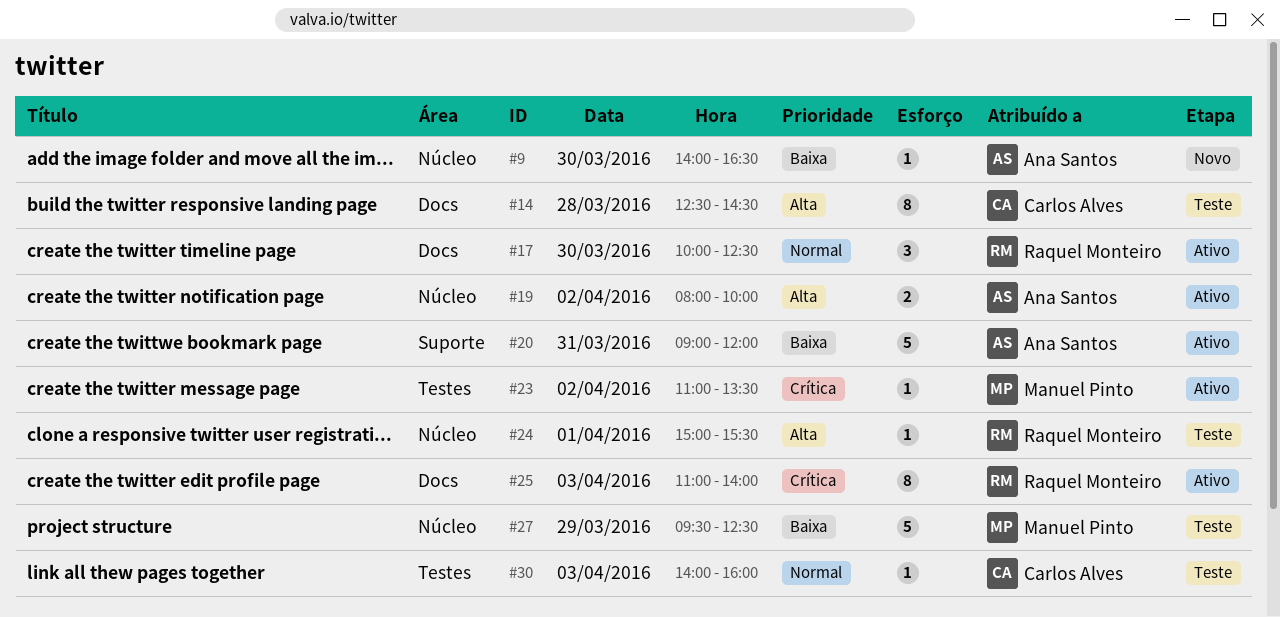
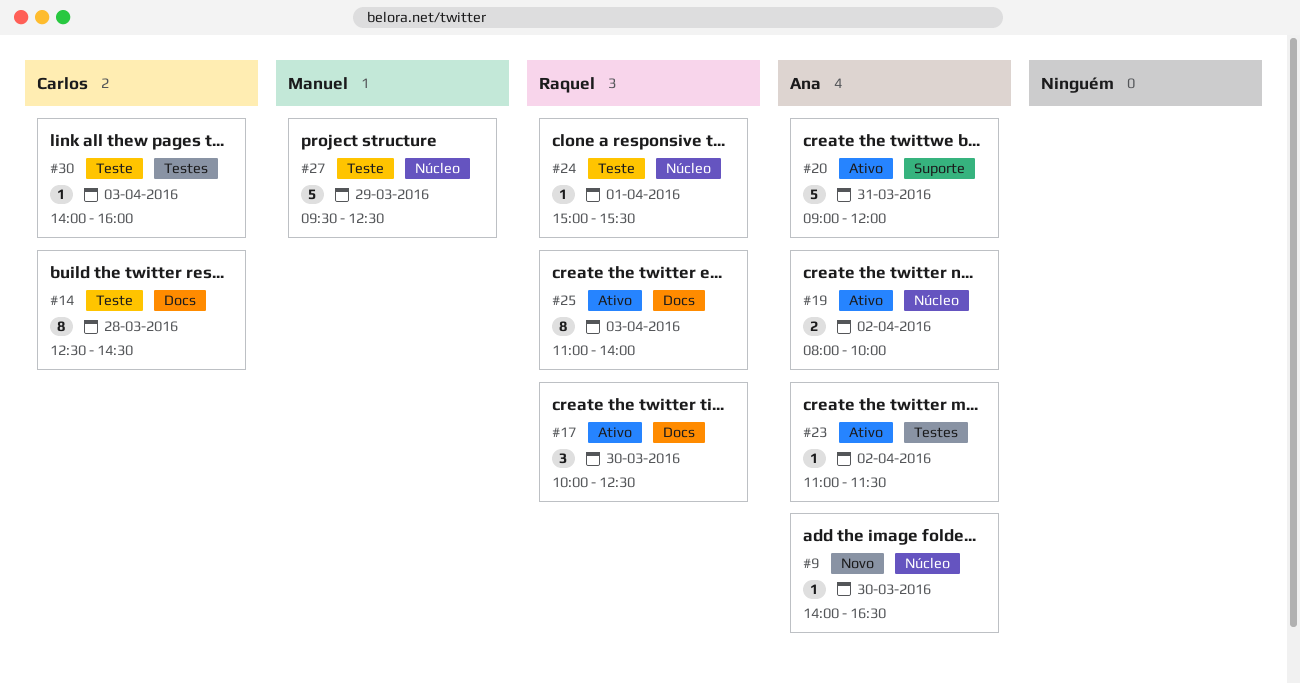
#23, owner: Manuel Pinto -> Ana Santos
#23, ends: 13:30 -> 11:30

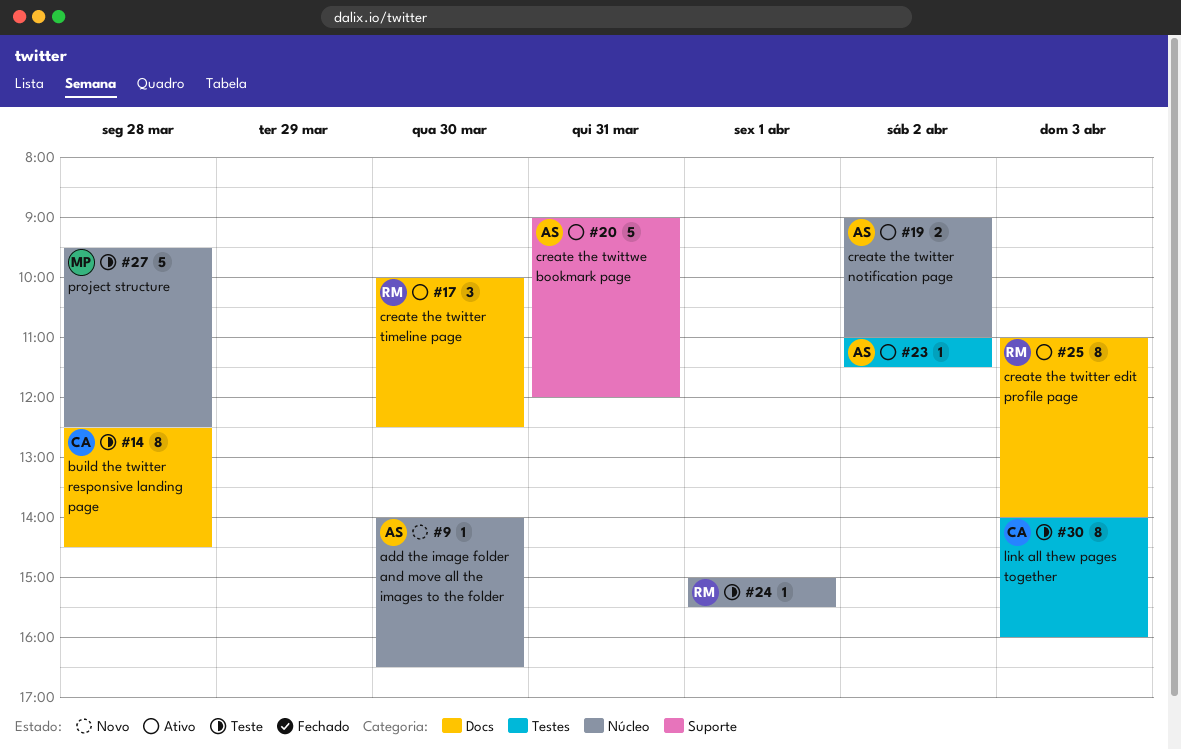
#19, begins: 08:00 -> 09:00
#19, ends: 10:00 -> 11:00
#27, day: Mar 29 -> Mar 28
#30, estimate: 1 -> 8

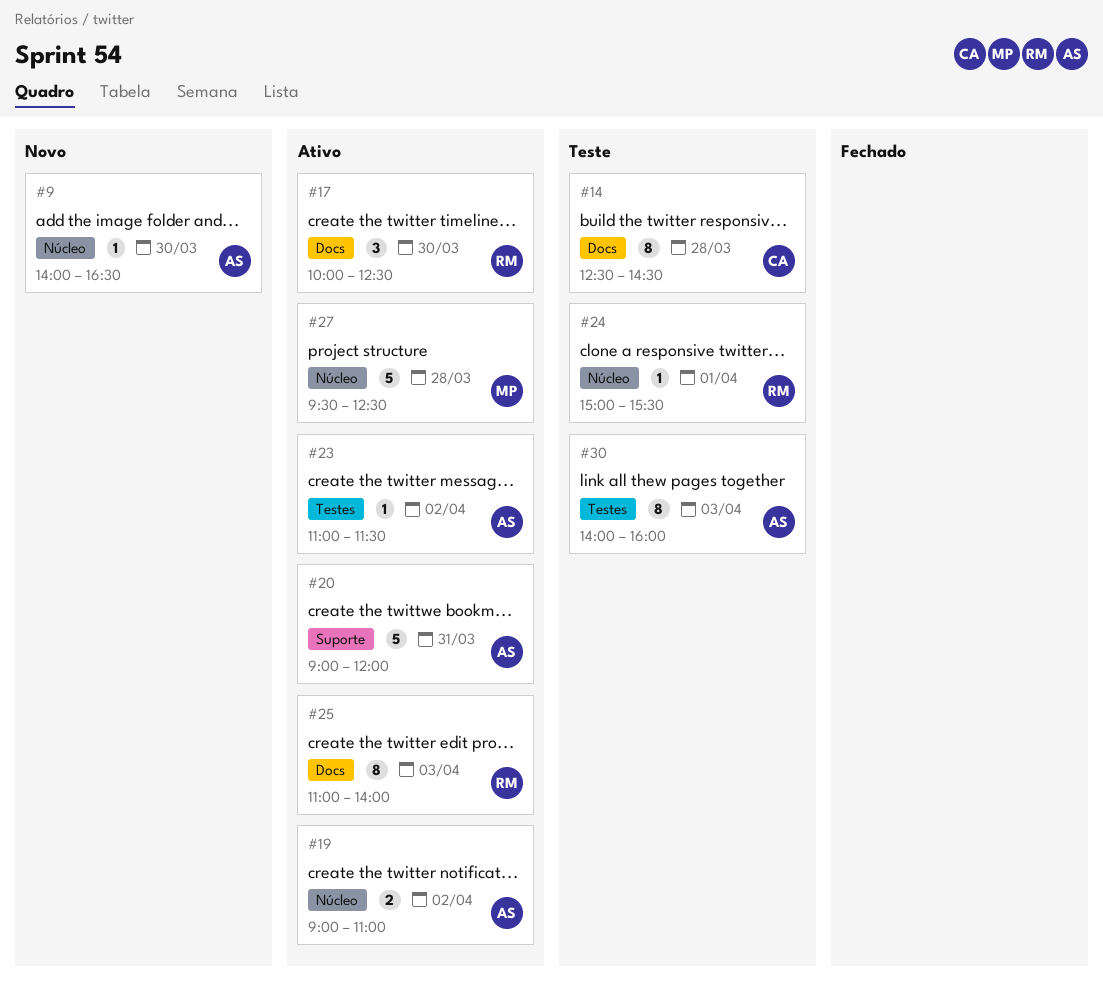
#27, status: Teste -> Ativo
#30, owner: CA -> AS

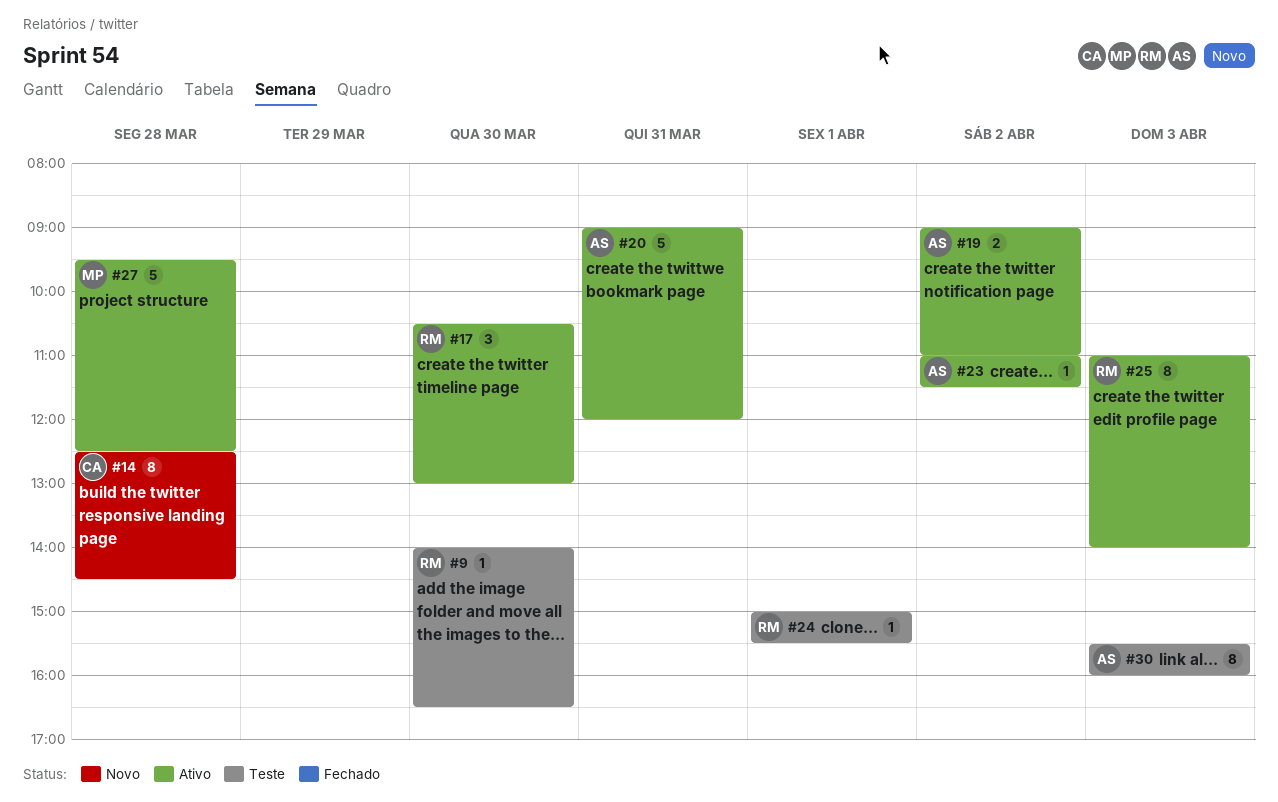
#9, status: Novo -> Teste
#9, owner: AS -> RM
#14, status: Teste -> Novo
#17, begins: 10:00 -> 10:30
#17, ends: 12:30 -> 13:00
#30, begins: 14:00 -> 15:30

